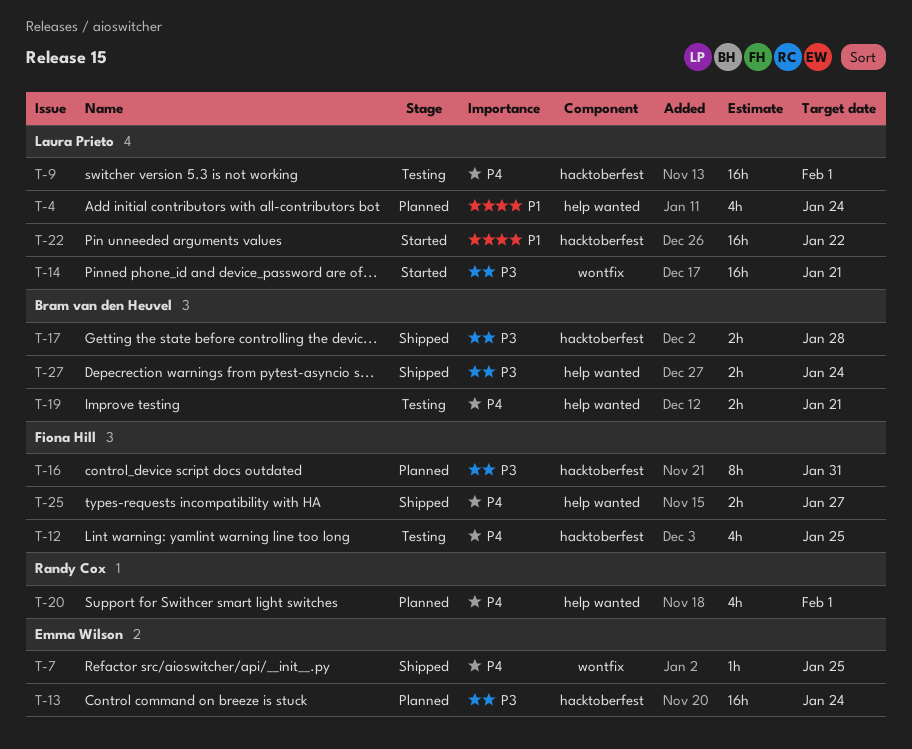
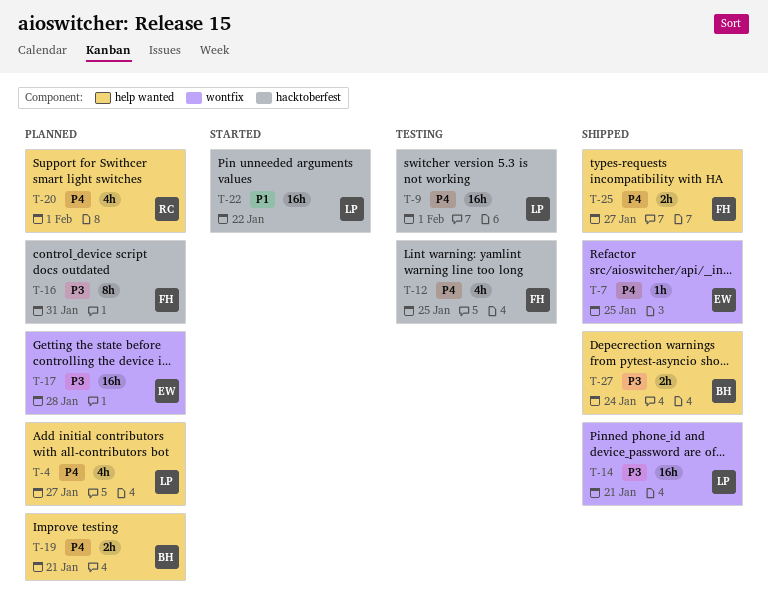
T-4, priority: P1 -> P4
T-4, due: Jan 24 -> Jan 27
T-13: present -> none
T-14, status: Started -> Shipped
T-17, status: Shipped -> Planned
T-17, owner: Bram van den Heuvel -> Emma Wilson
T-17, label: hacktoberfest -> wontfix
T-17, estimate: 2h -> 16h
T-19, status: Testing -> Planned

